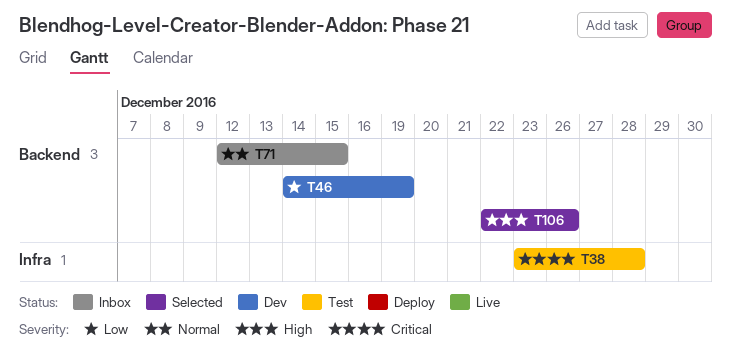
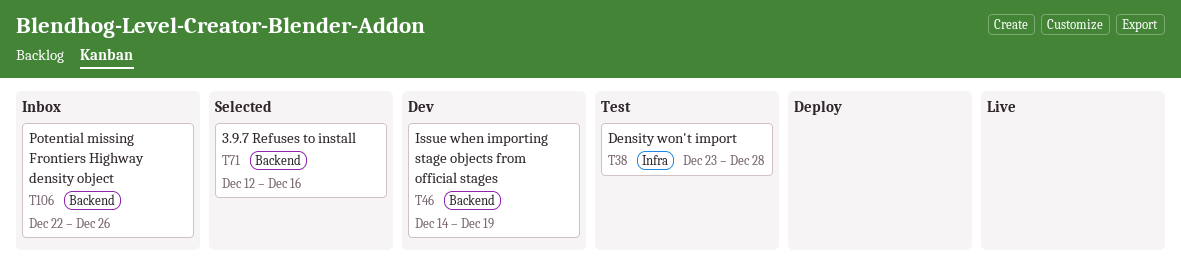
T71, status: Inbox -> Selected
T71, due: Dec 15 -> Dec 16
T106, status: Selected -> Inbox

